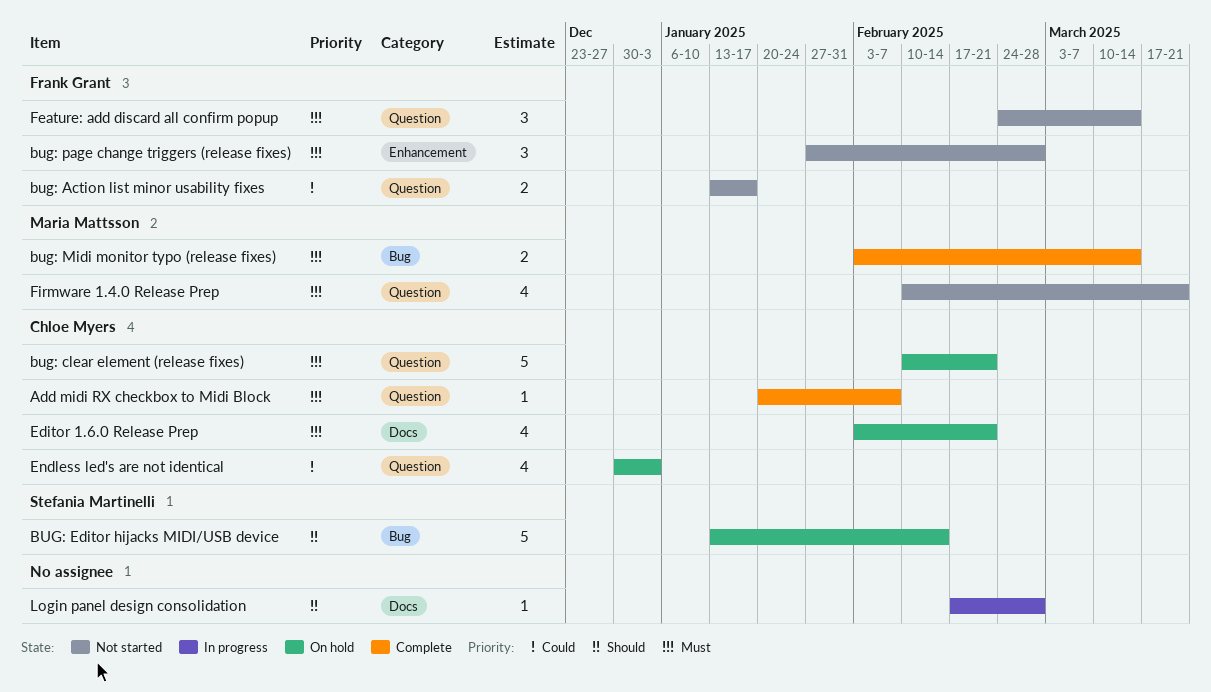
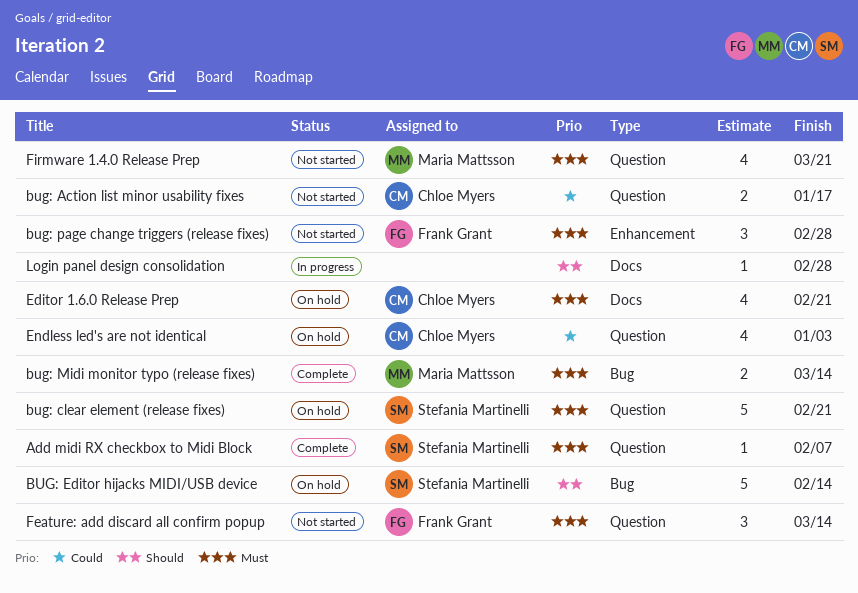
Add midi RX checkbox to Midi Block, owner: Chloe Myers -> Stefania Martinelli
bug: Action list minor usability fixes, owner: Frank Grant -> Chloe Myers
bug: clear element (release fixes), owner: Chloe Myers -> Stefania Martinelli

